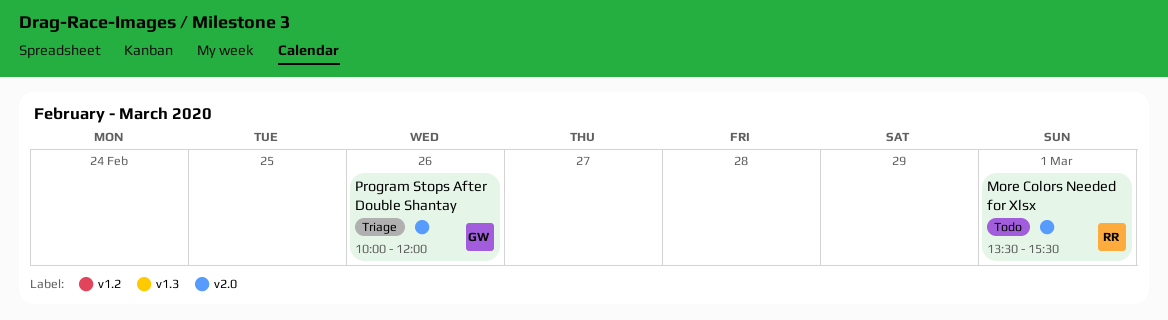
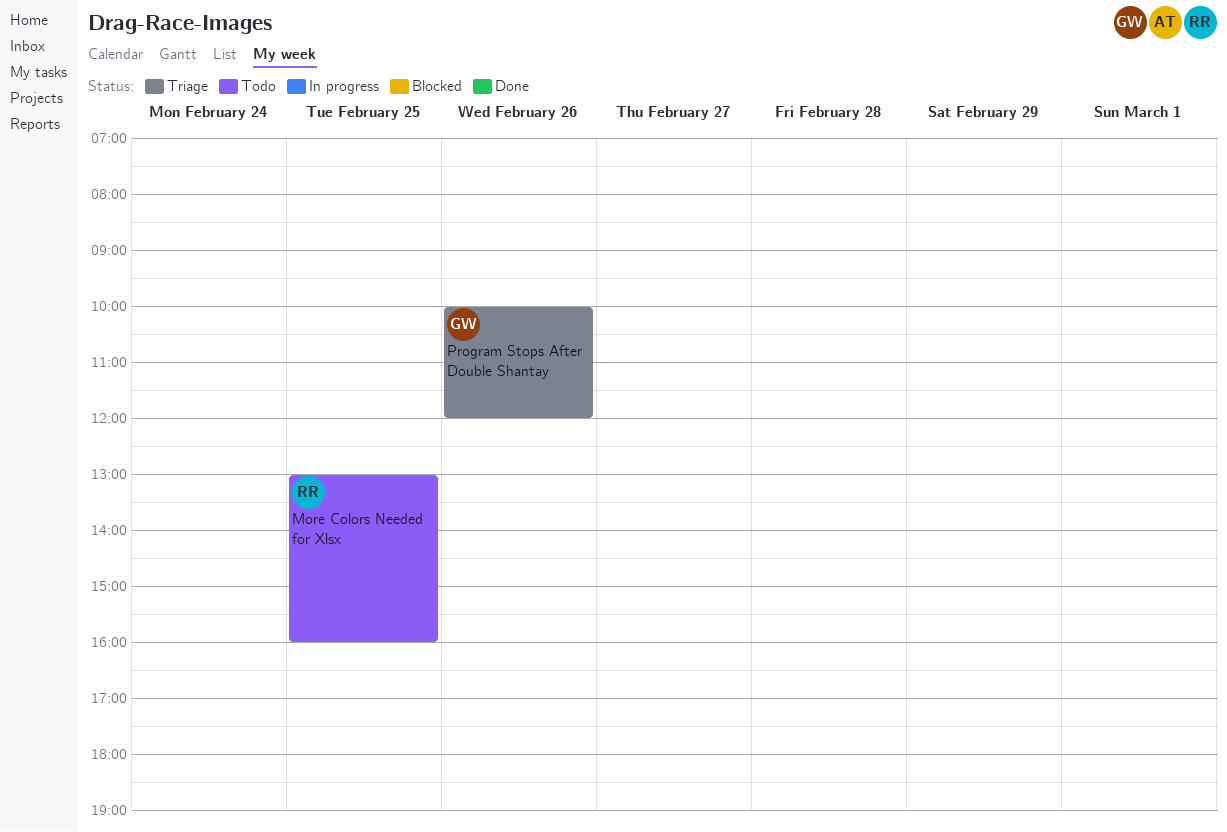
More Colors Needed for Xlsx, day: Mar 1 -> Feb 25
More Colors Needed for Xlsx, begins: 13:30 -> 13:00
More Colors Needed for Xlsx, ends: 15:30 -> 16:00

